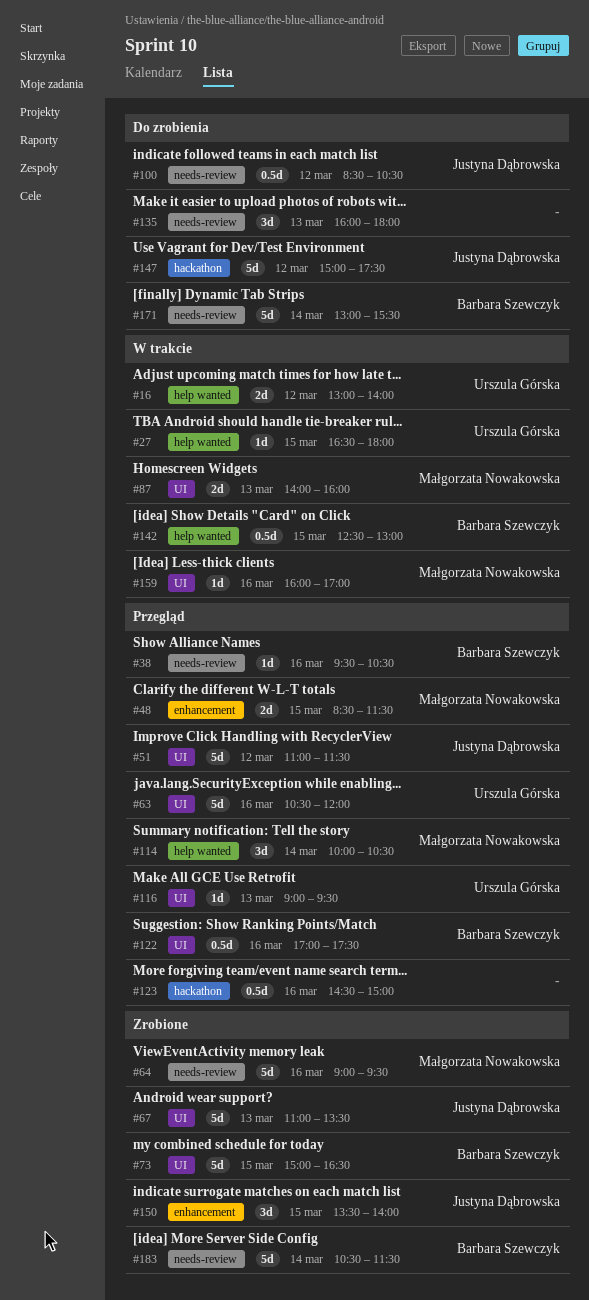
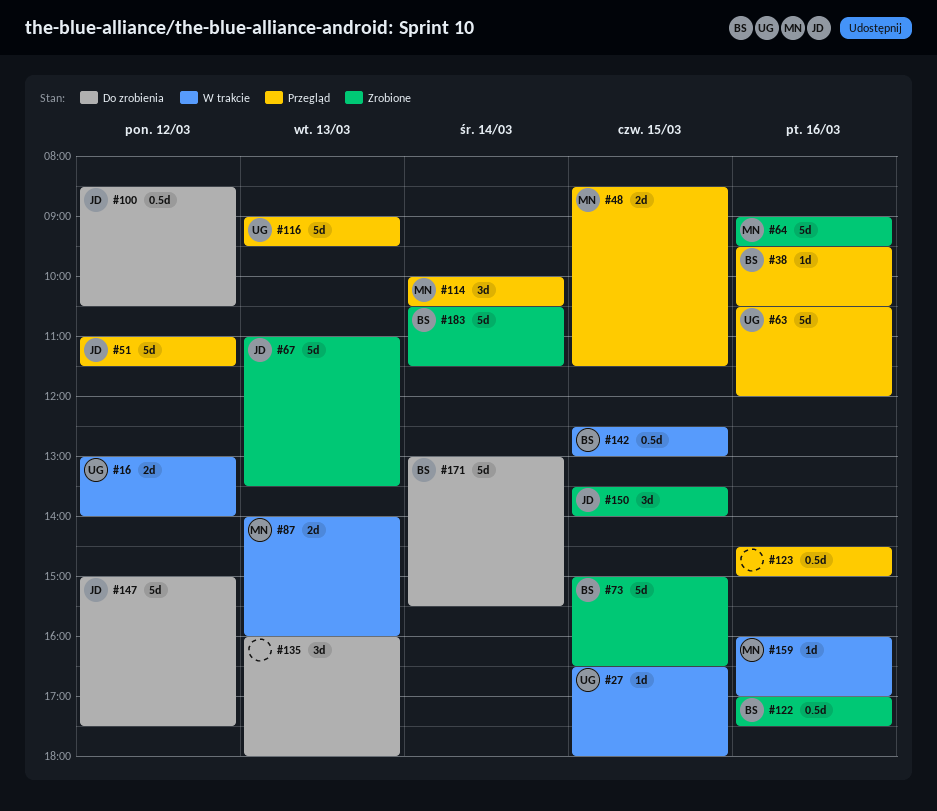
#116, estimate: 1d -> 5d
#122, status: Przegląd -> Zrobione

